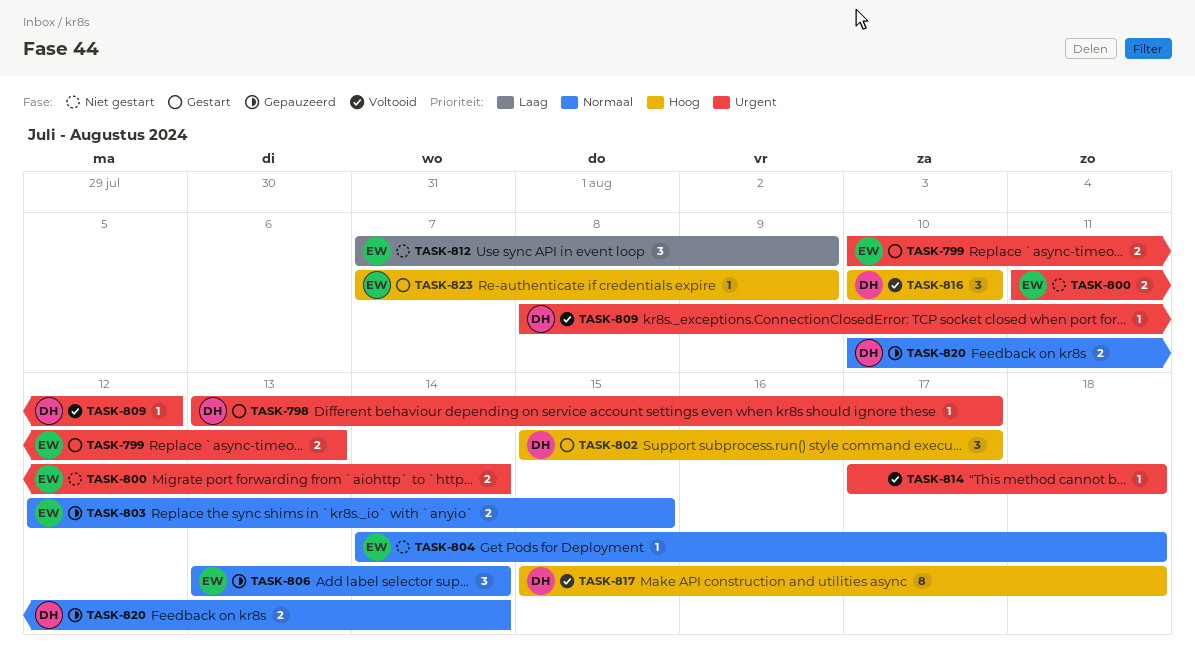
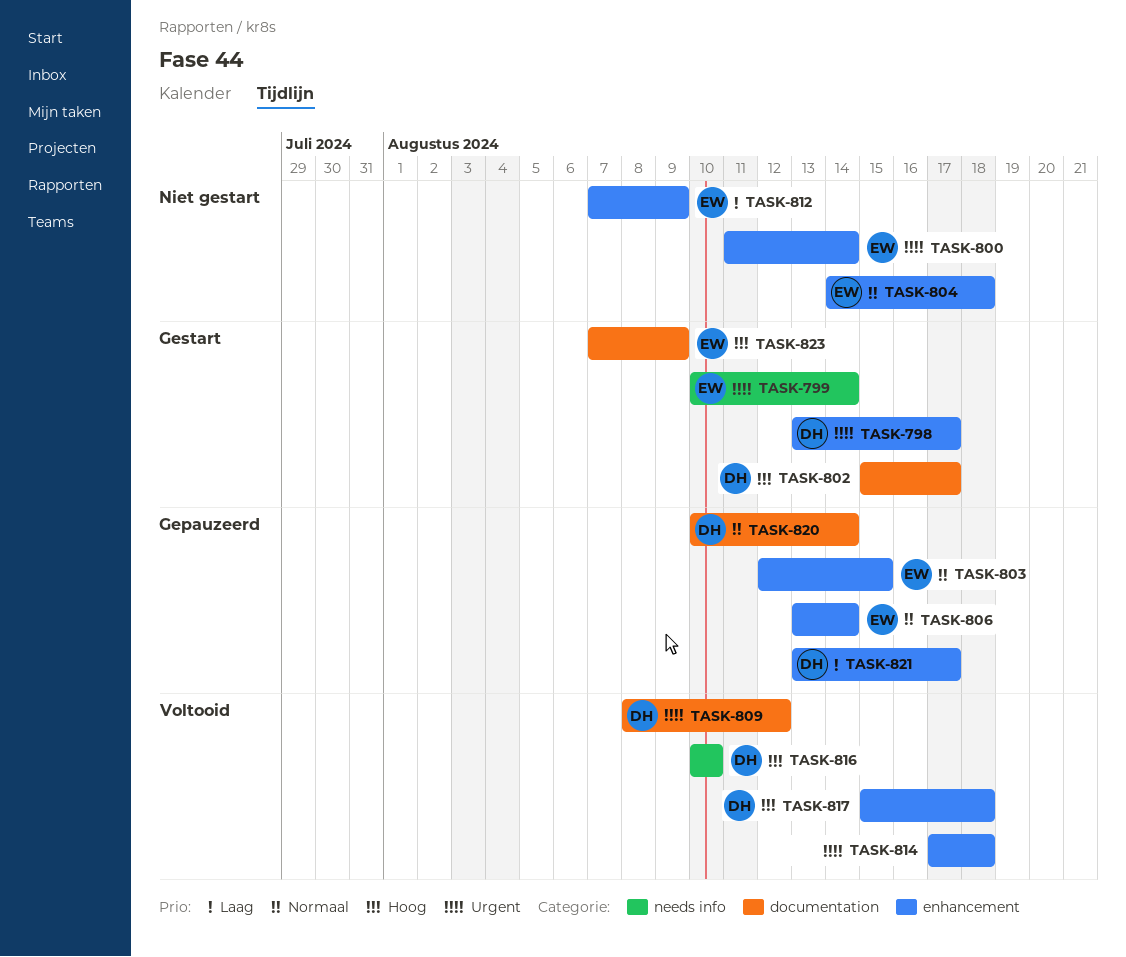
TASK-799, due: Aug 13 -> Aug 14
TASK-821: none -> present

